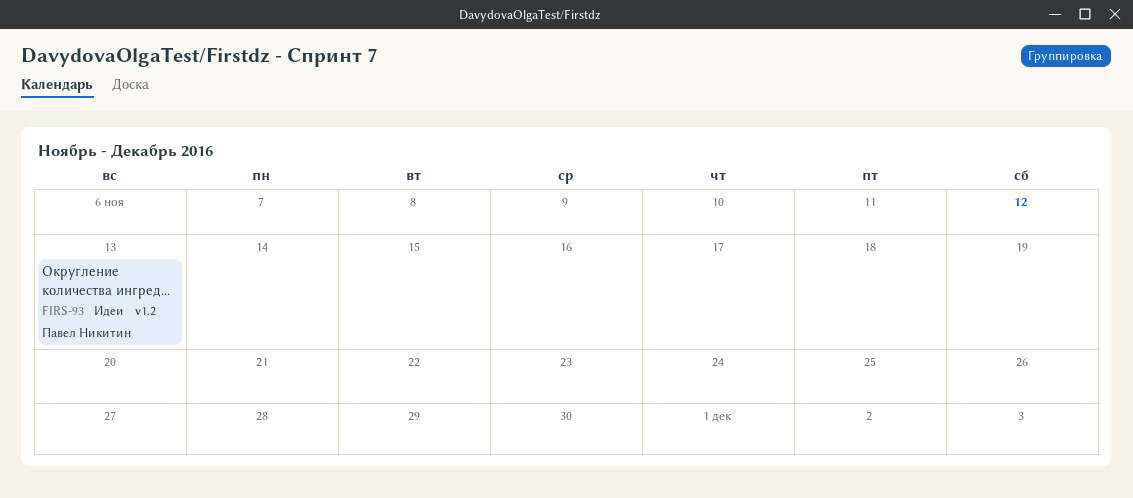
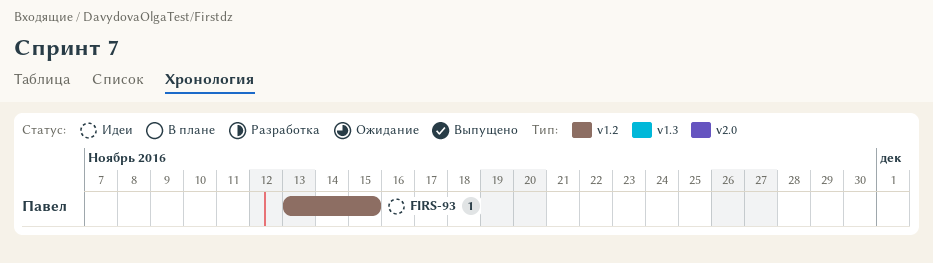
FIRS-93, due: Nov 13 -> Nov 15

